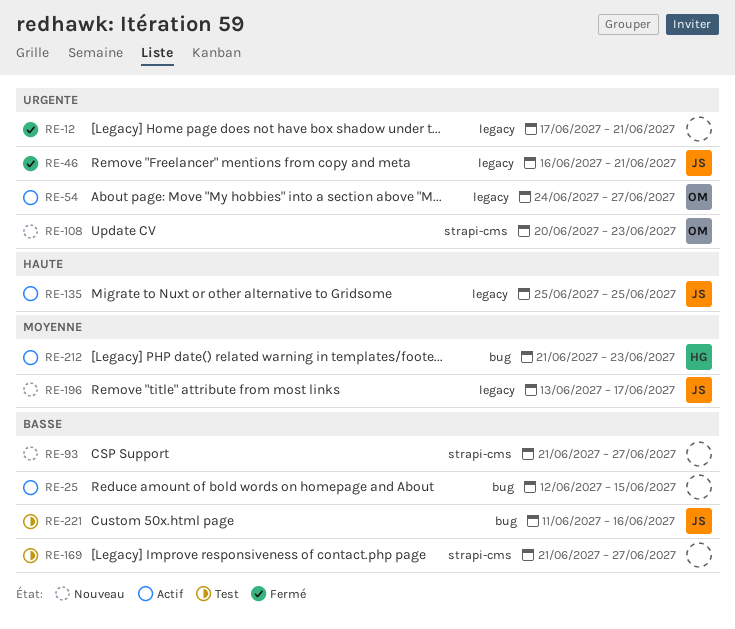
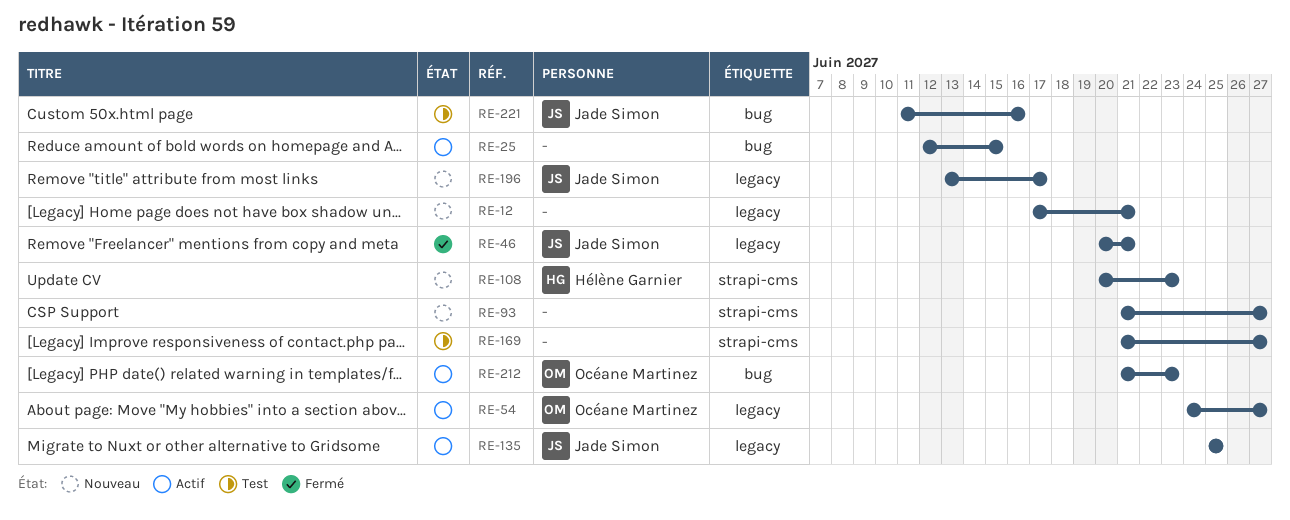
RE-12, status: Fermé -> Nouveau
RE-46, start: Jun 16 -> Jun 20
RE-108, owner: Océane Martinez -> Hélène Garnier
RE-212, owner: Hélène Garnier -> Océane Martinez

